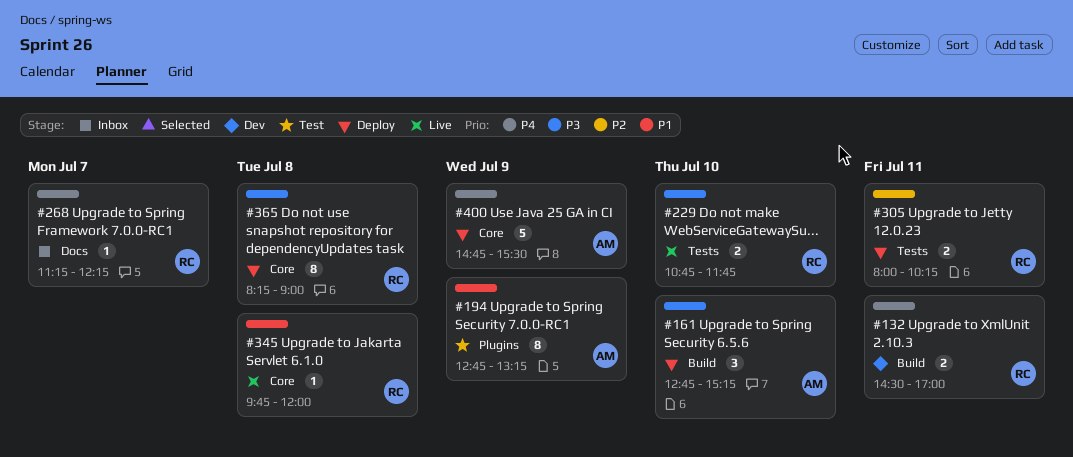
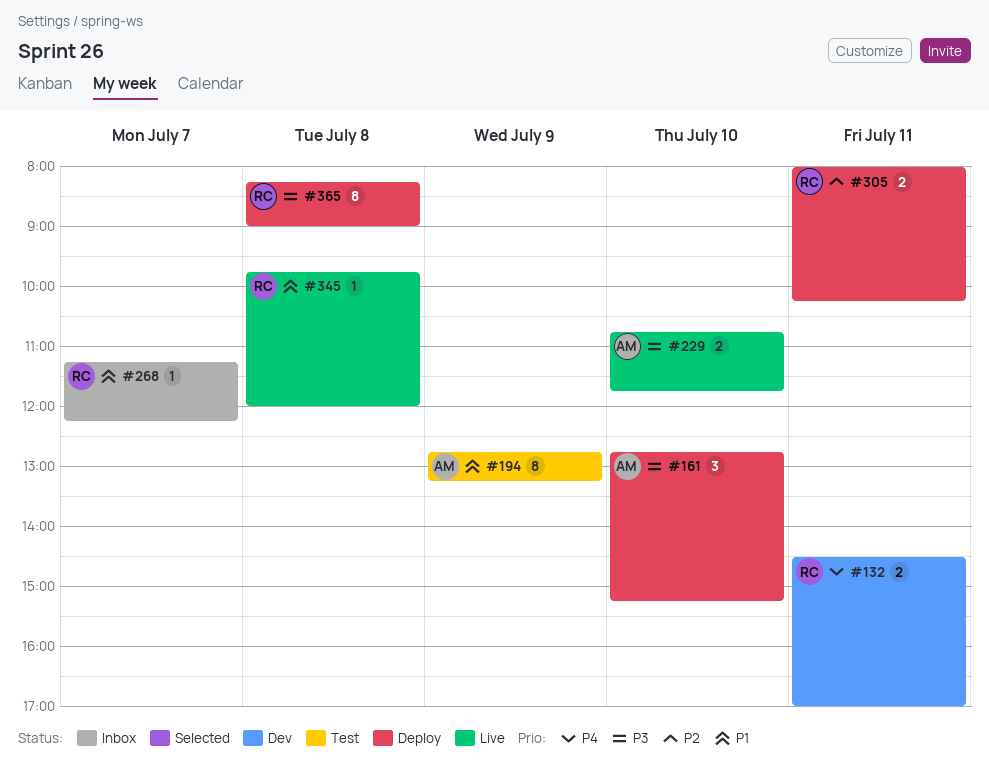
#229, owner: RC -> AM
#268, priority: P4 -> P1
#400: present -> none

